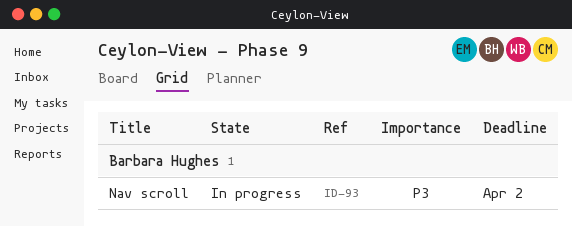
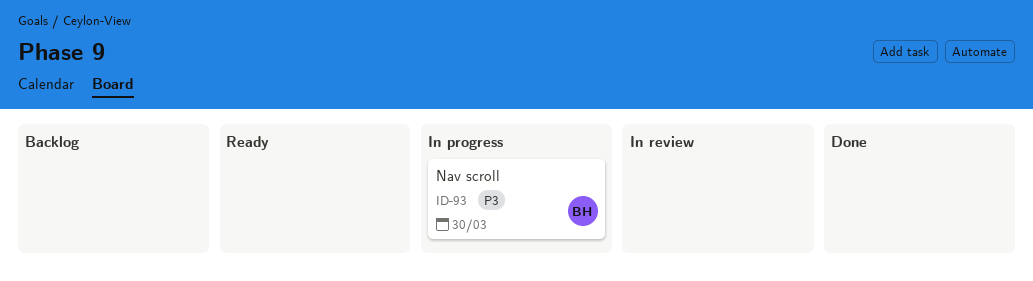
ID-93, due: Apr 2 -> Mar 30

